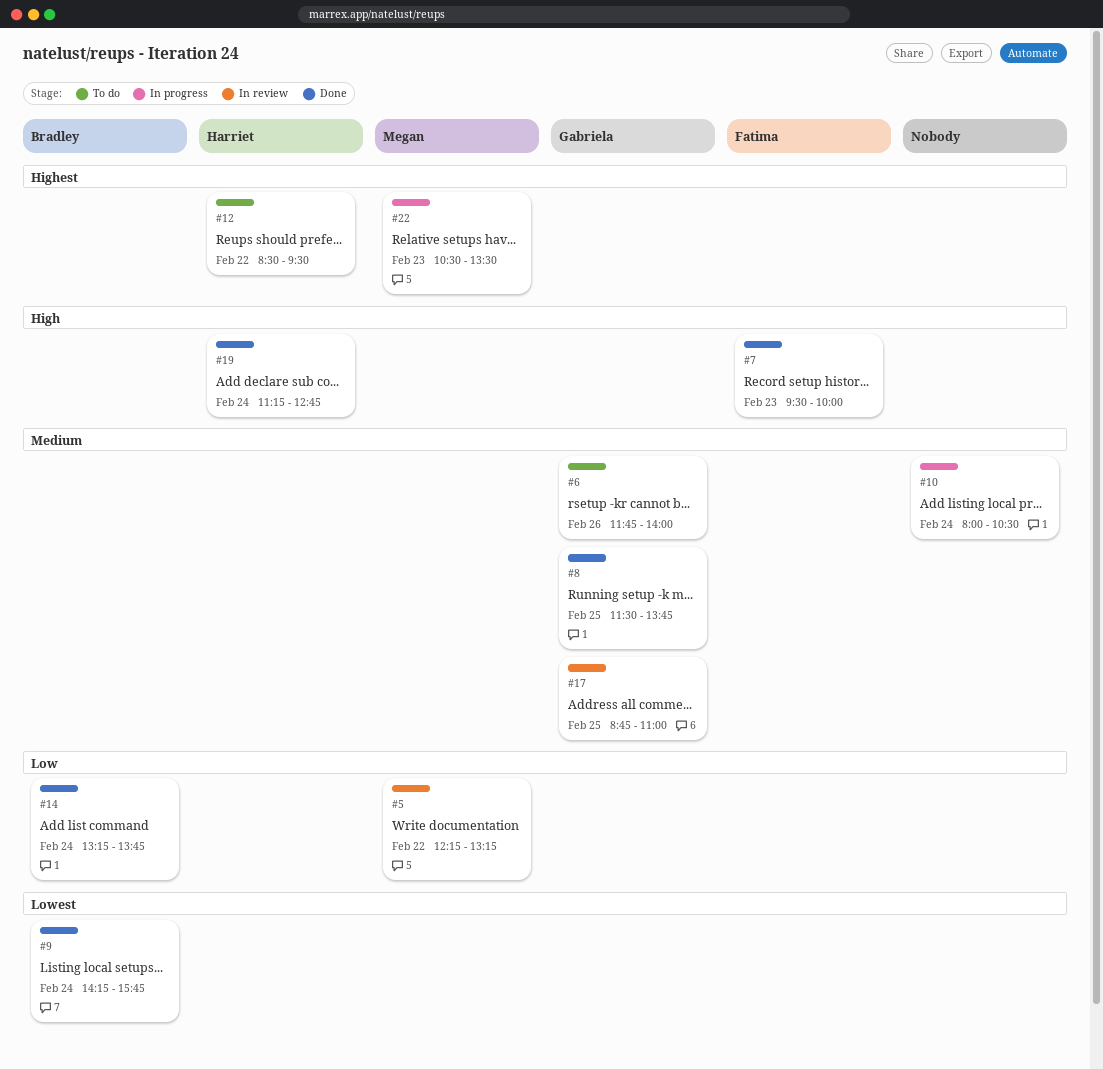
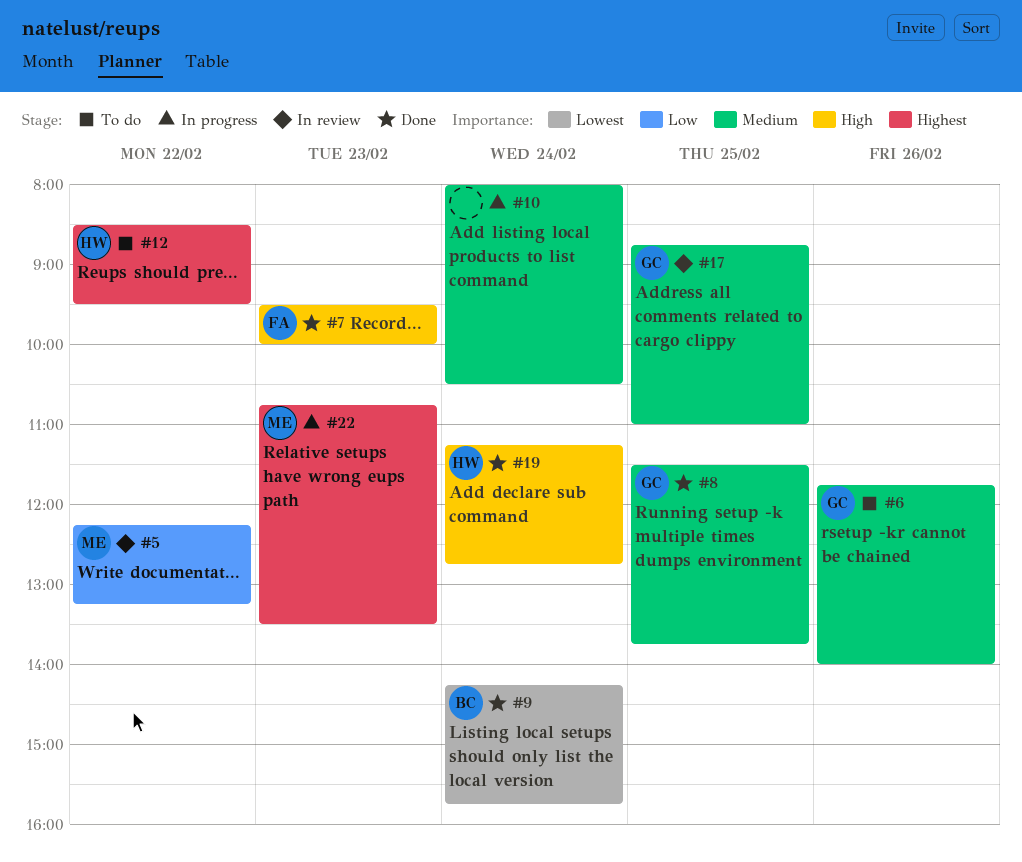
#14: present -> none
#22, begins: 10:30 -> 10:45

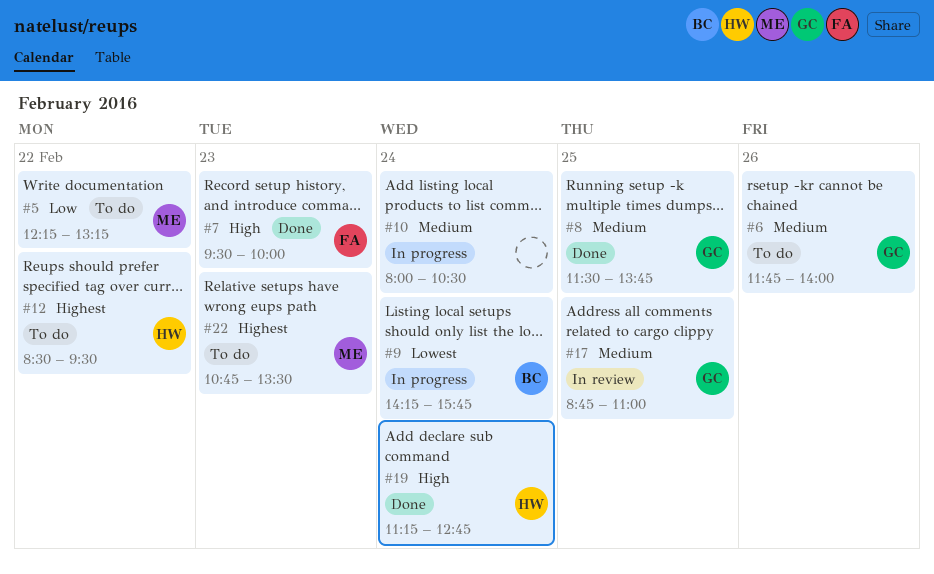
#5, status: In review -> To do
#9, status: Done -> In progress
#22, status: In progress -> To do

